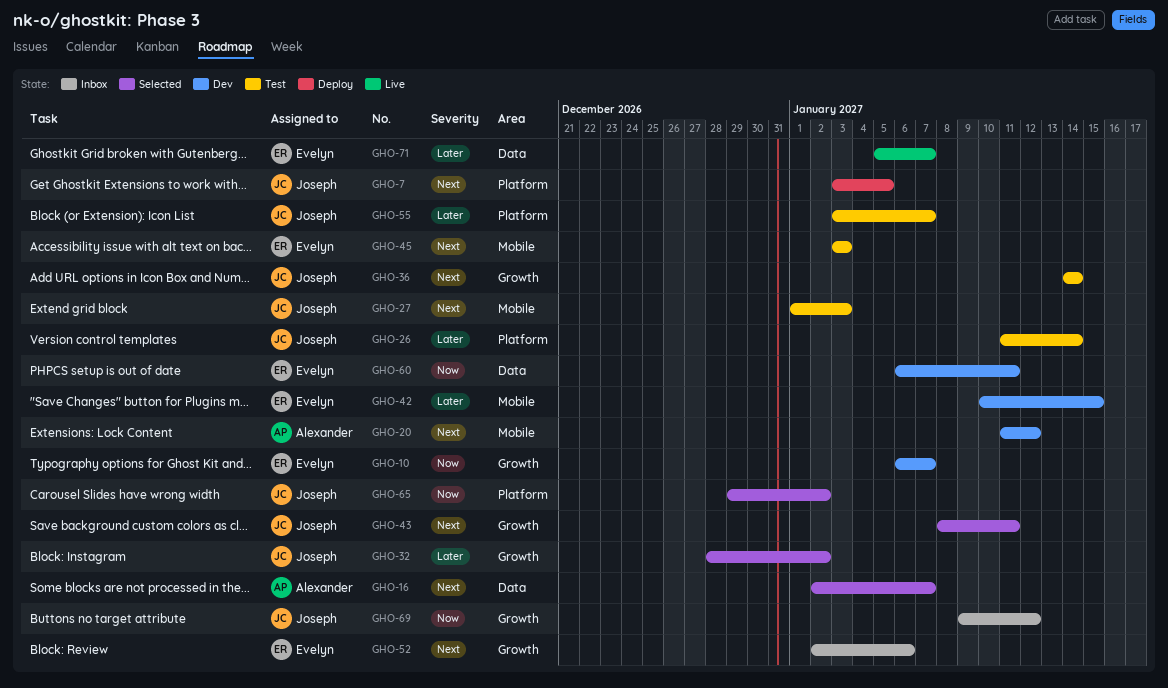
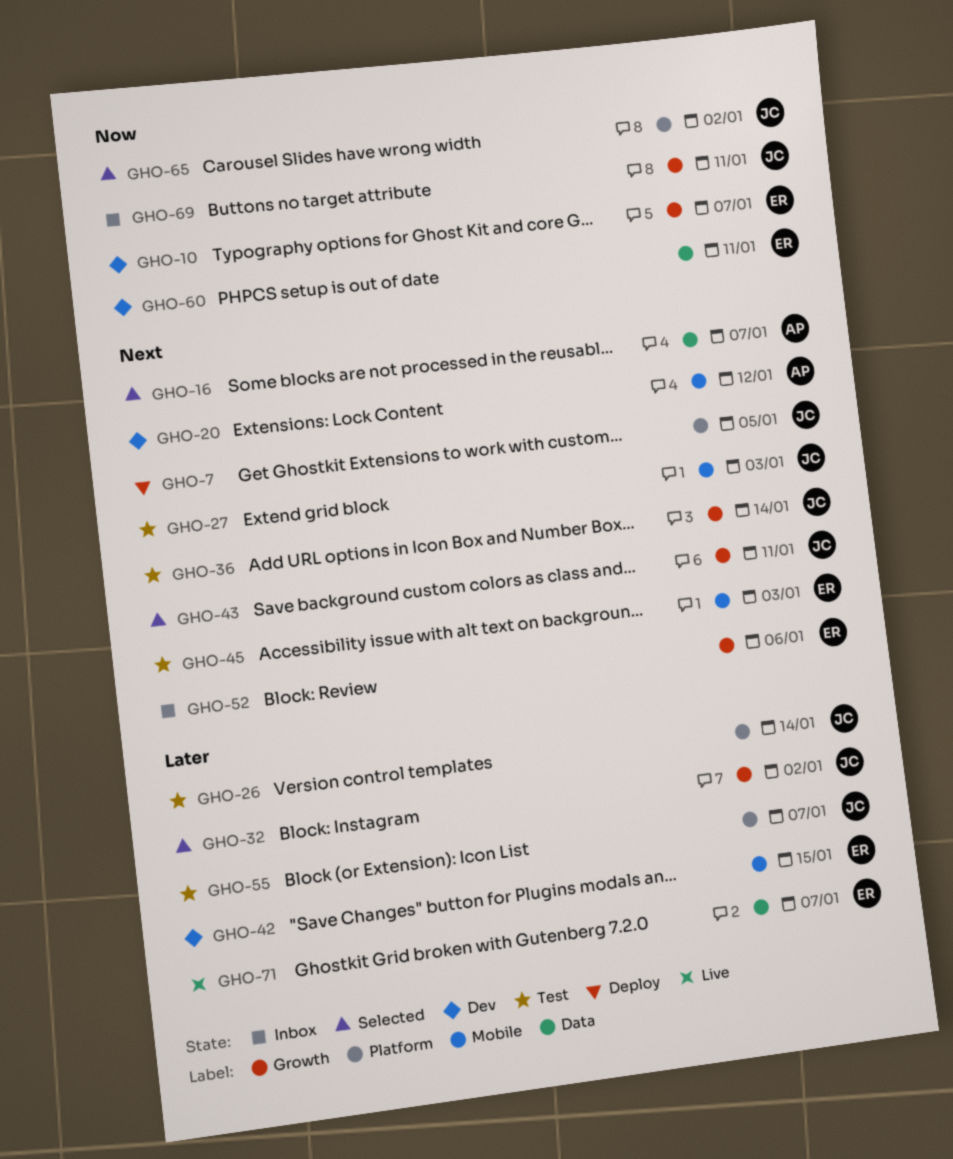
GHO-69, due: Jan 12 -> Jan 11

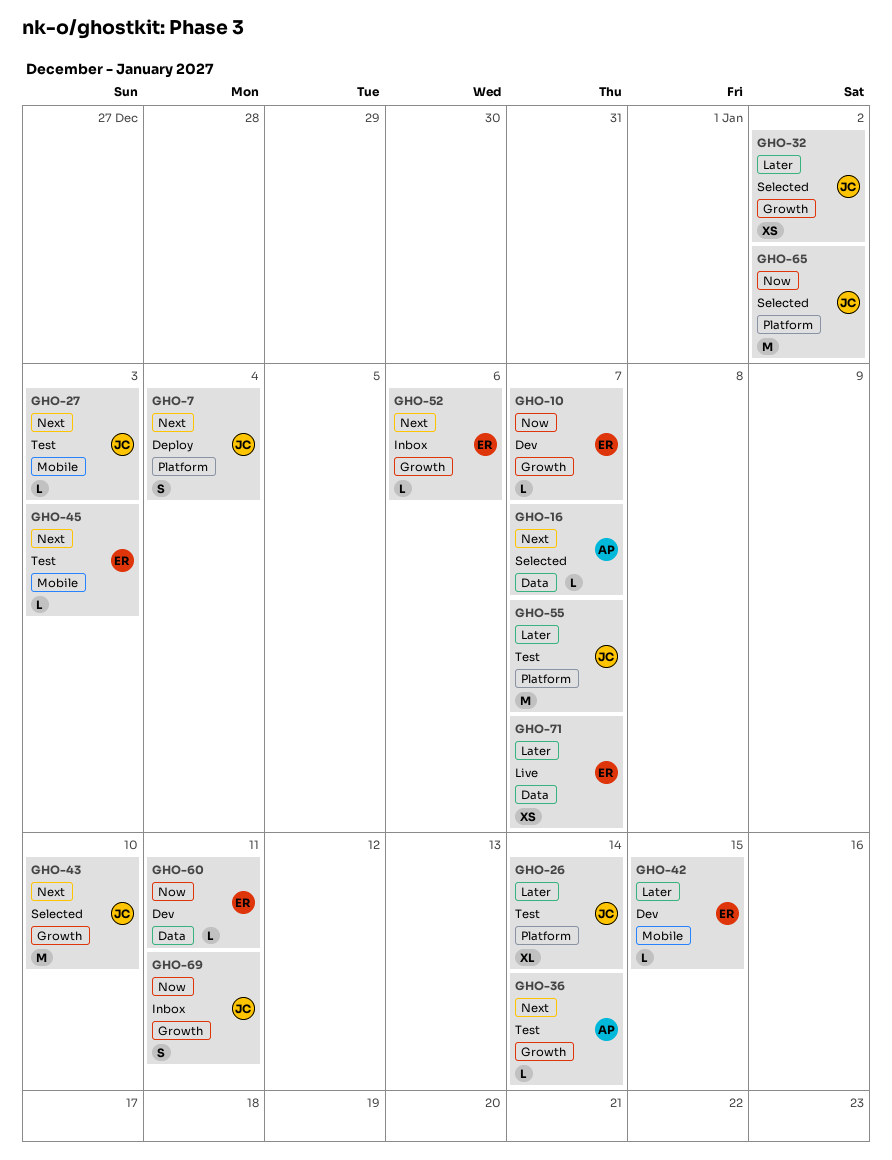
GHO-7, due: Jan 5 -> Jan 4
GHO-20: present -> none
GHO-36, owner: JC -> AP
GHO-43, due: Jan 11 -> Jan 10

